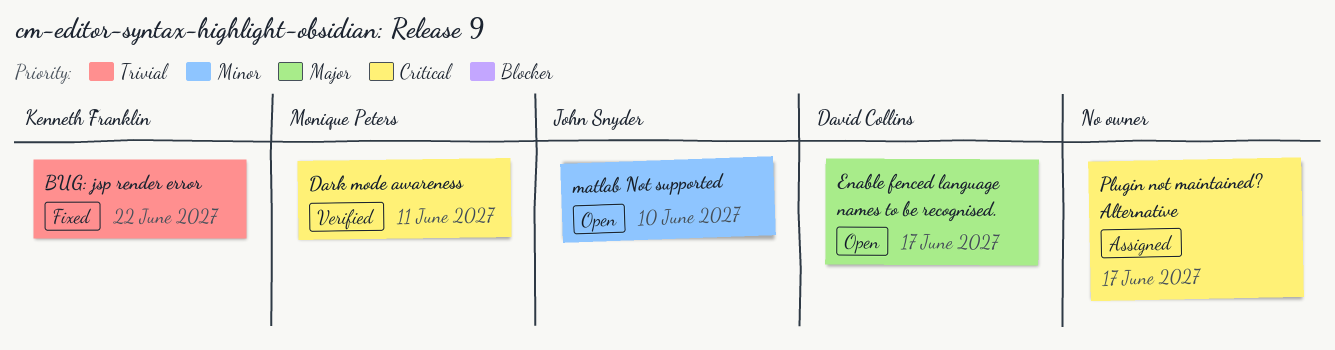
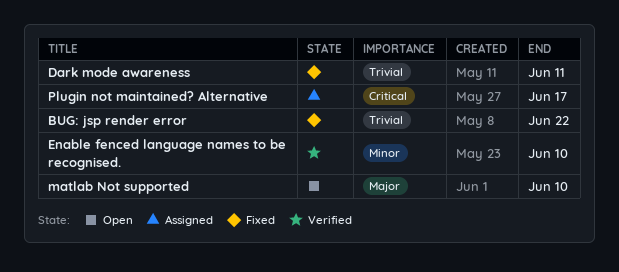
Dark mode awareness, status: Verified -> Fixed
Dark mode awareness, priority: Critical -> Trivial
Enable fenced language names to be recognised., status: Open -> Verified
Enable fenced language names to be recognised., priority: Major -> Minor
Enable fenced language names to be recognised., due: Jun 17 -> Jun 10
matlab Not supported, priority: Minor -> Major

